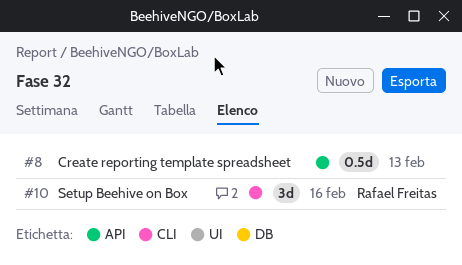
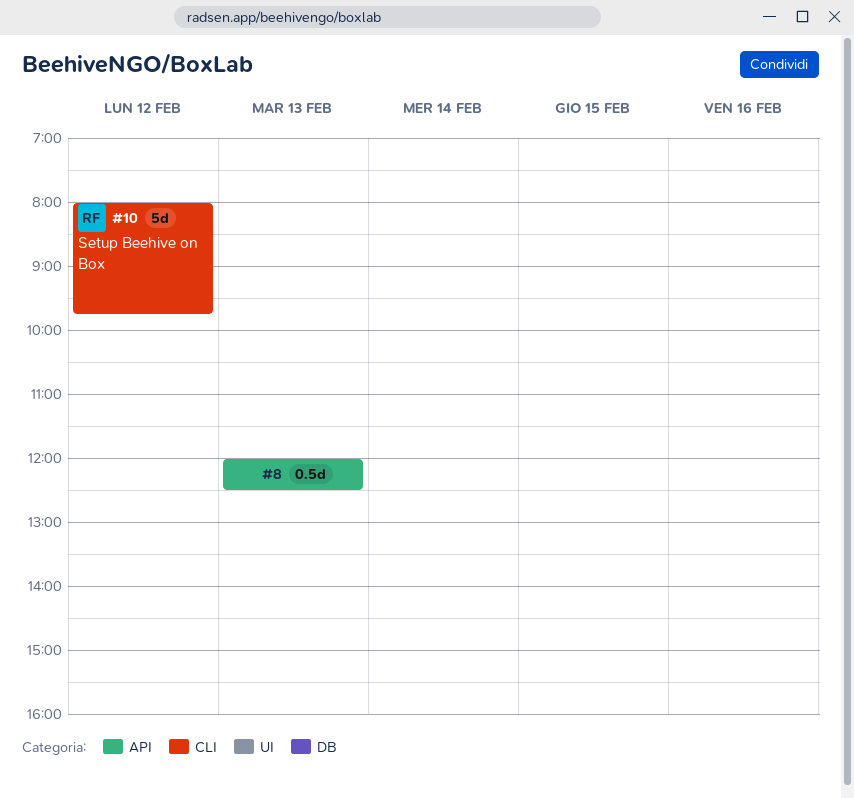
#10, estimate: 3d -> 5d
#10, day: Feb 16 -> Feb 12

